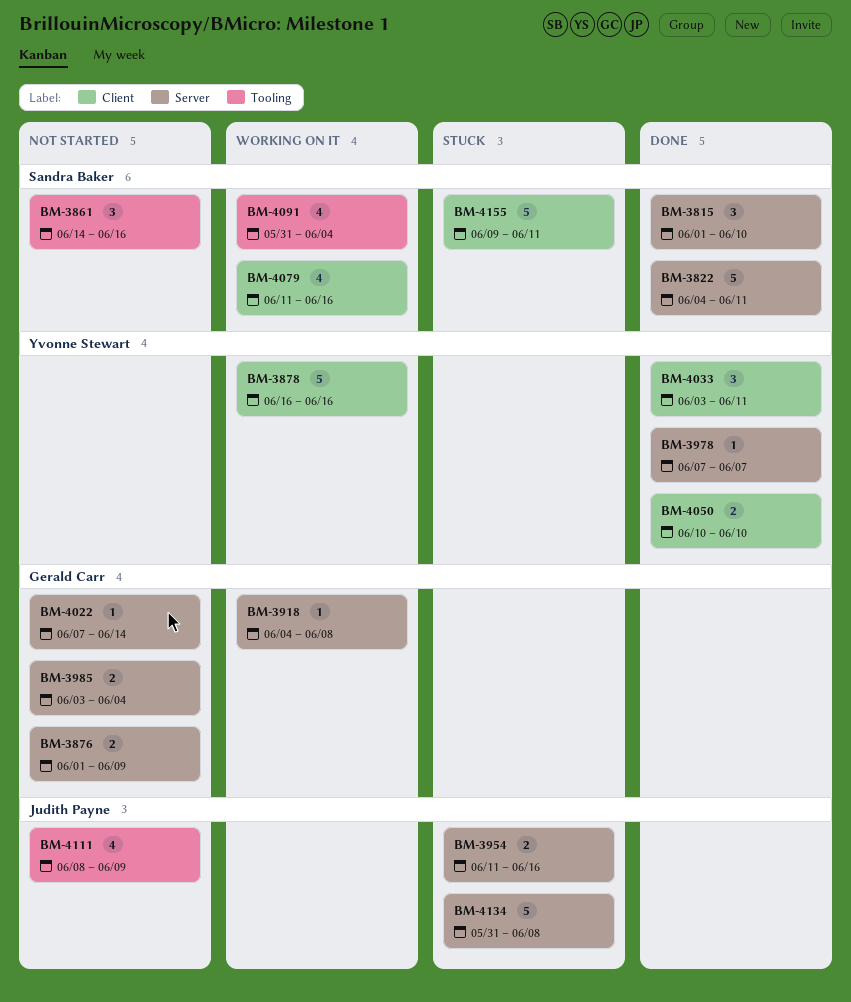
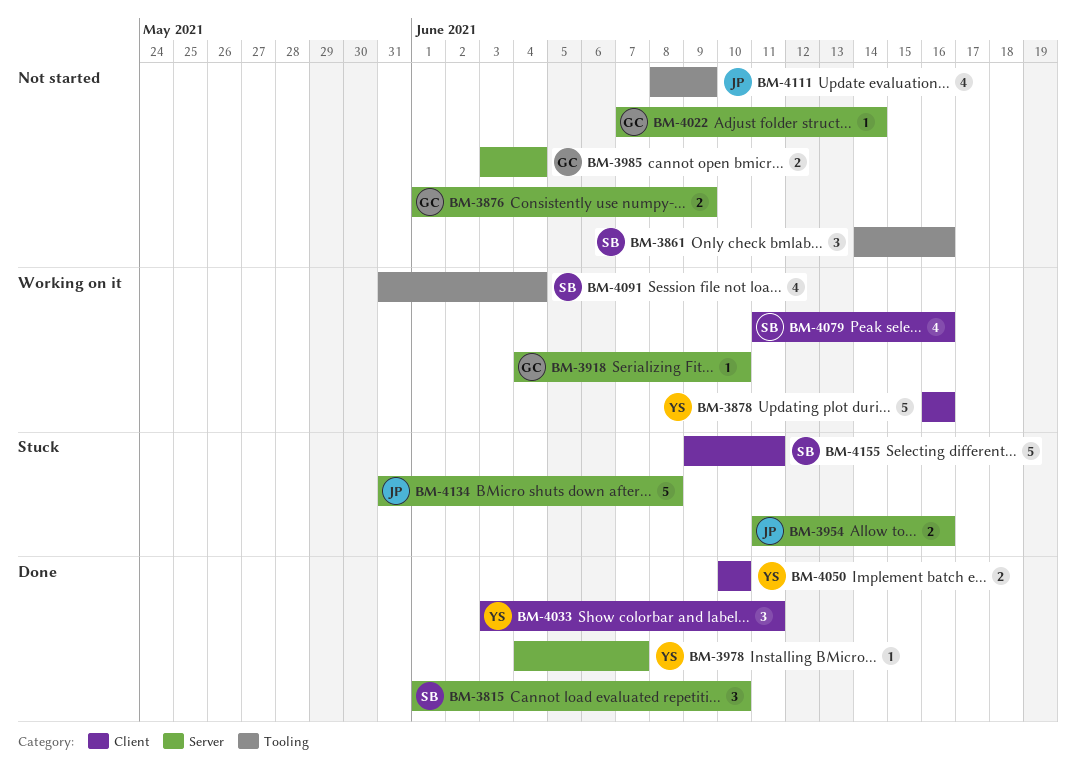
BM-3822: present -> none
BM-3918, due: Jun 8 -> Jun 10
BM-3978, start: Jun 7 -> Jun 4

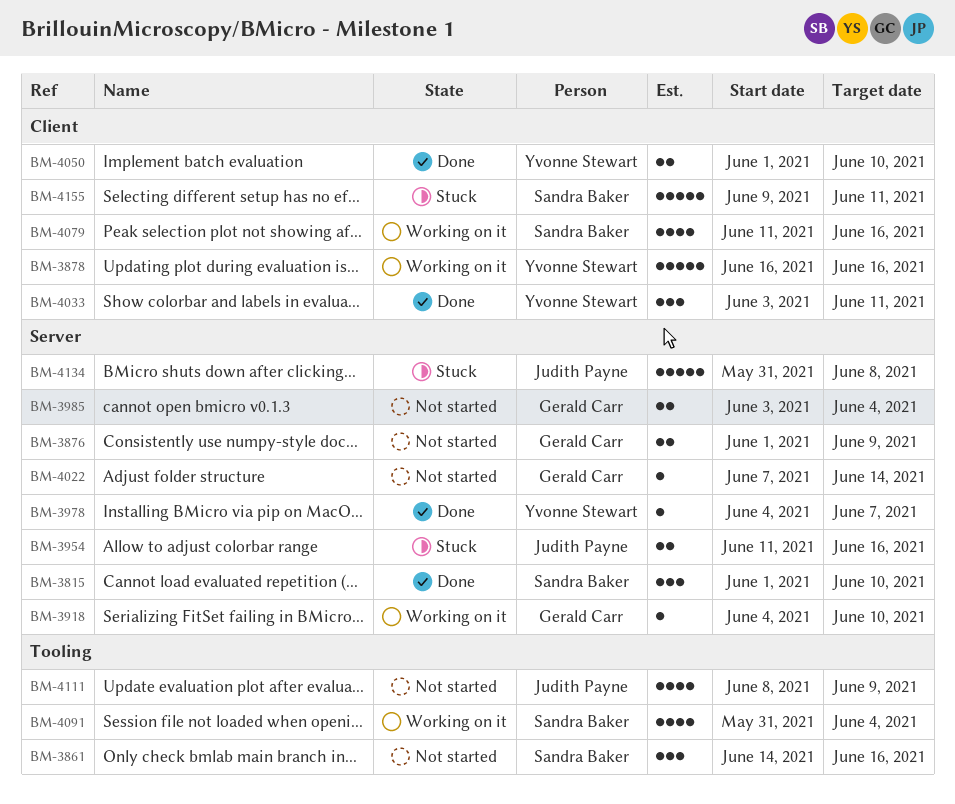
BM-4050, start: Jun 10 -> Jun 1

